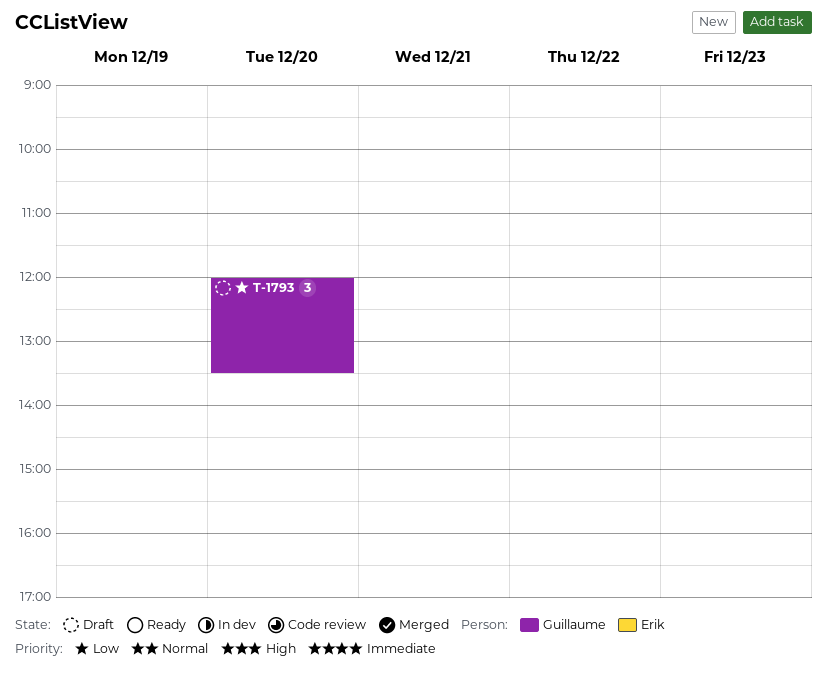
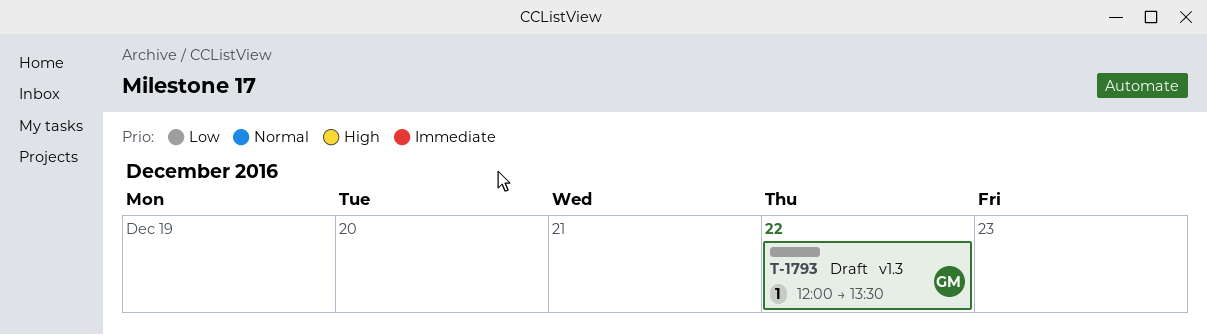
T-1793, estimate: 3 -> 1
T-1793, day: Dec 20 -> Dec 22

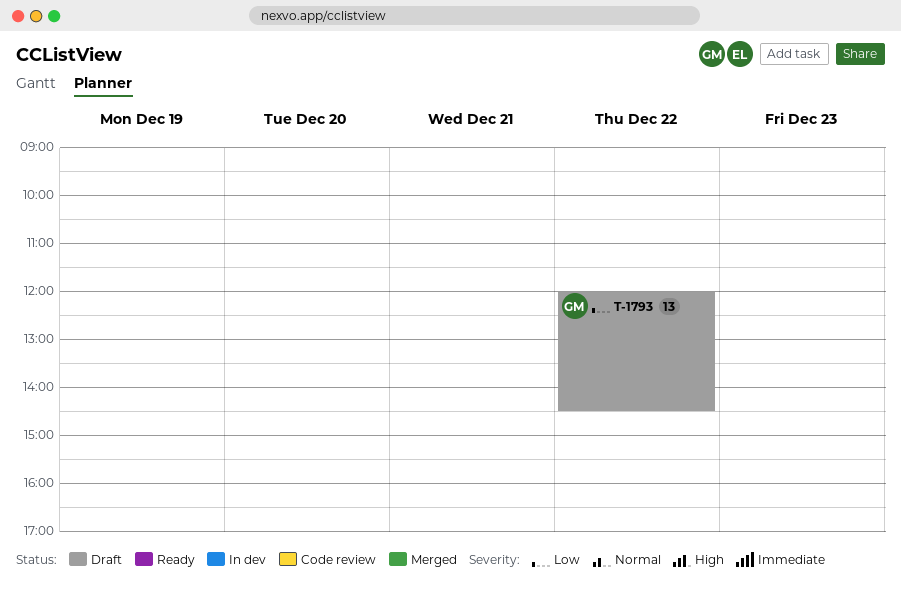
T-1793, estimate: 1 -> 13
T-1793, ends: 13:30 -> 14:30

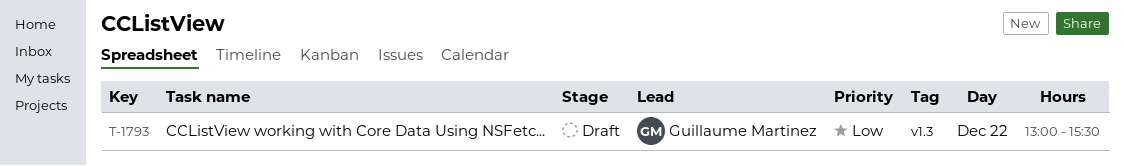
T-1793, begins: 12:00 -> 13:00
T-1793, ends: 14:30 -> 15:30

